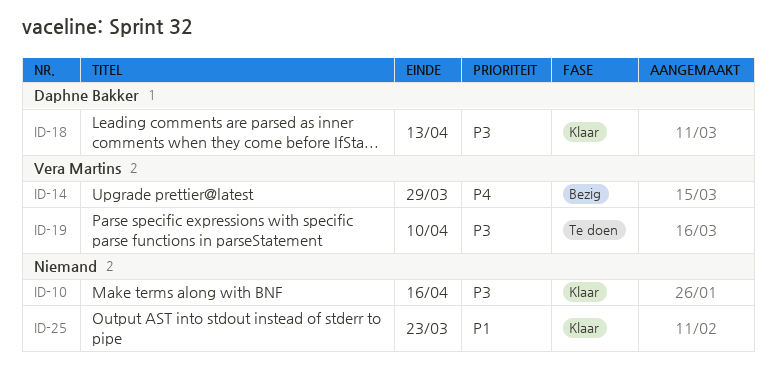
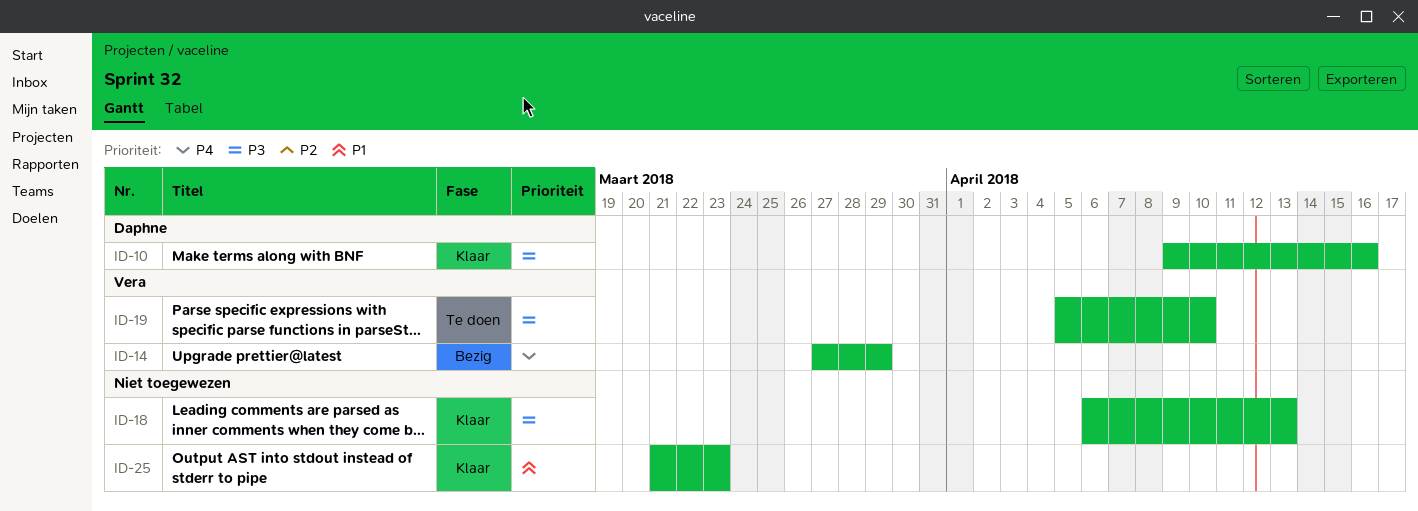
ID-10, owner: none -> Daphne Bakker
ID-18, owner: Daphne Bakker -> none

